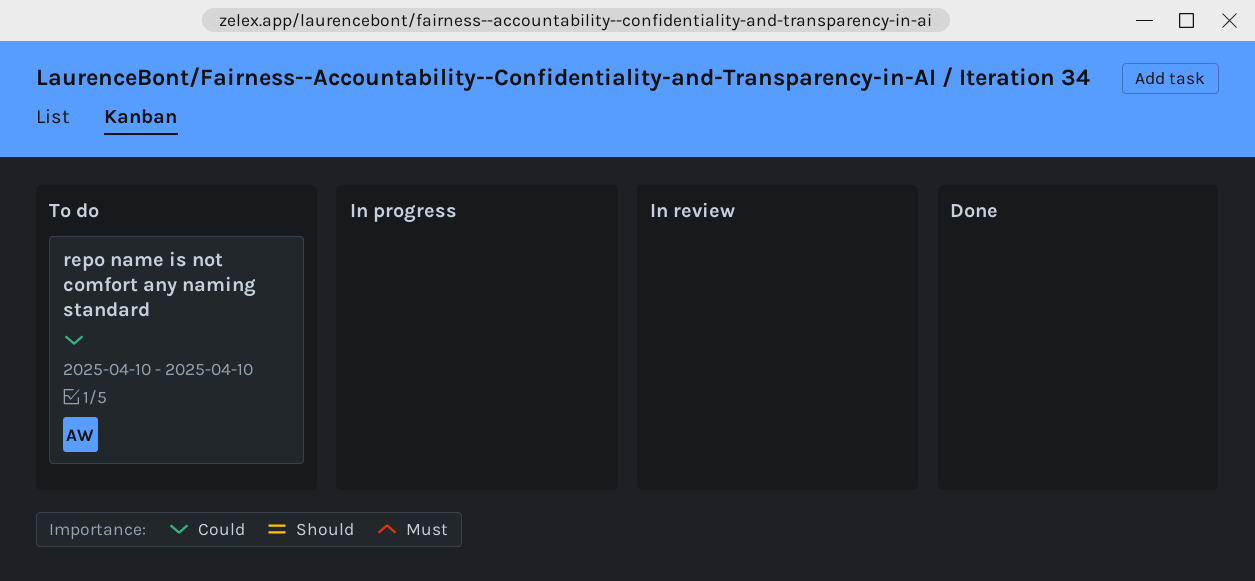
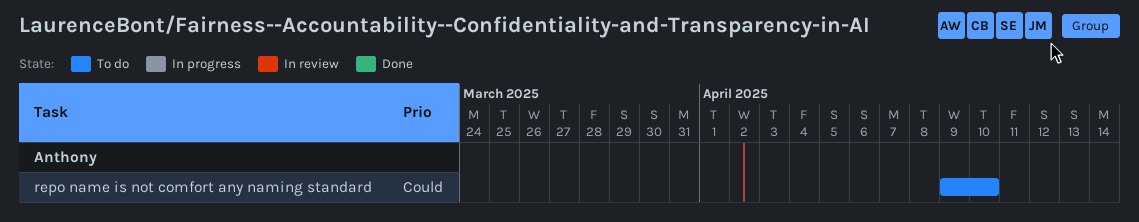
repo name is not comfort any naming standard, start: Apr 10 -> Apr 9

